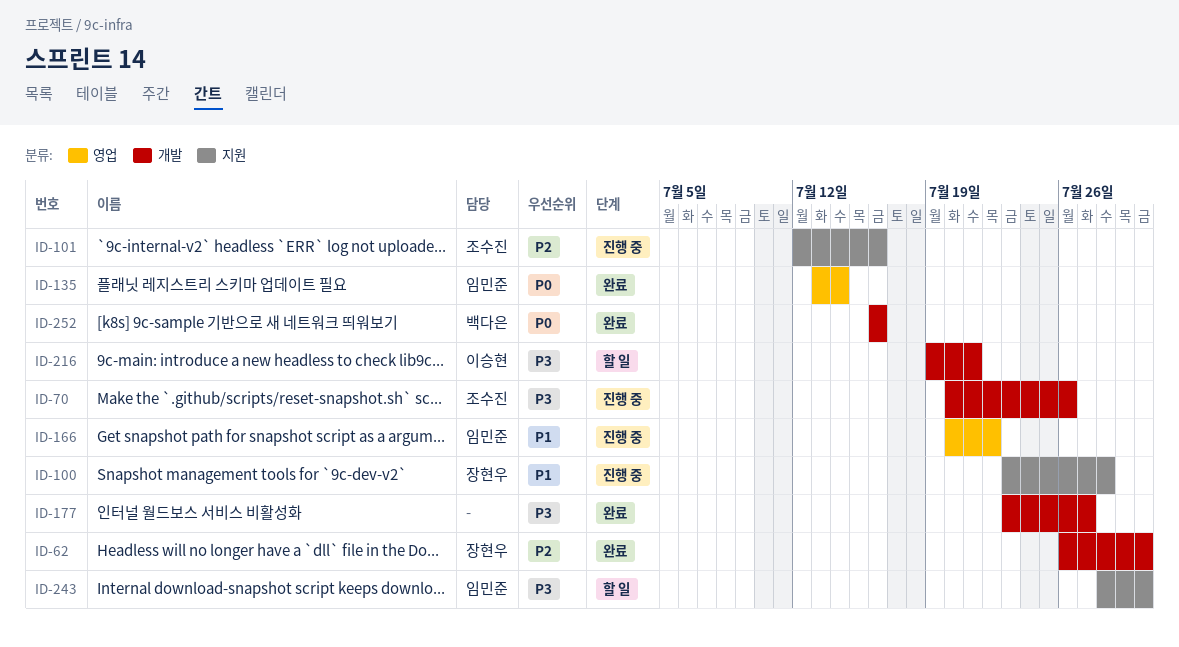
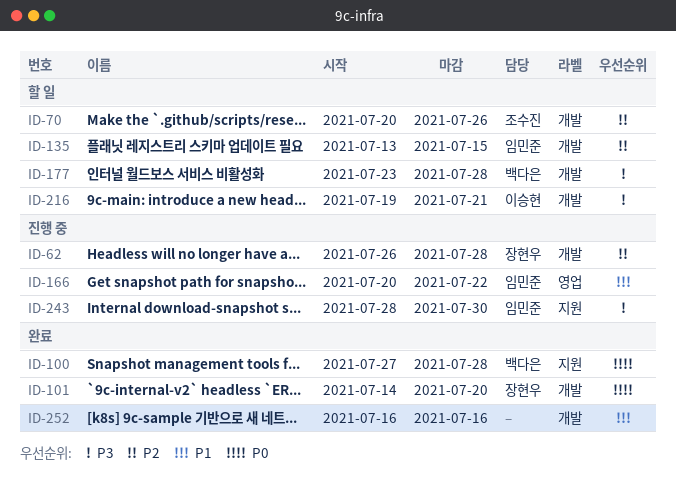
ID-62, status: 완료 -> 진행 중
ID-62, due: Jul 30 -> Jul 28
ID-70, status: 진행 중 -> 할 일
ID-70, priority: P3 -> P2
ID-100, status: 진행 중 -> 완료
ID-100, owner: 장현우 -> 백다은
ID-100, priority: P1 -> P0
ID-100, start: Jul 23 -> Jul 27
ID-101, status: 진행 중 -> 완료
ID-101, owner: 조수진 -> 장현우
ID-101, priority: P2 -> P0
ID-101, label: 지원 -> 개발
ID-101, start: Jul 12 -> Jul 14
ID-101, due: Jul 16 -> Jul 20
ID-135, status: 완료 -> 할 일
ID-135, priority: P0 -> P2
ID-135, label: 영업 -> 개발
ID-135, due: Jul 14 -> Jul 15
ID-177, status: 완료 -> 할 일
ID-177, owner: none -> 백다은
ID-177, due: Jul 27 -> Jul 28
ID-243, status: 할 일 -> 진행 중
ID-252, owner: 백다은 -> none
ID-252, priority: P0 -> P1

